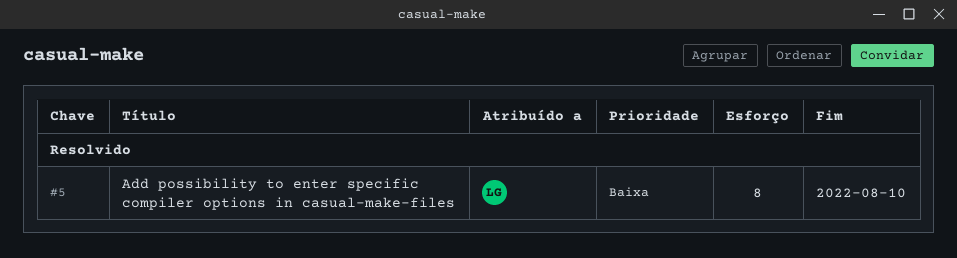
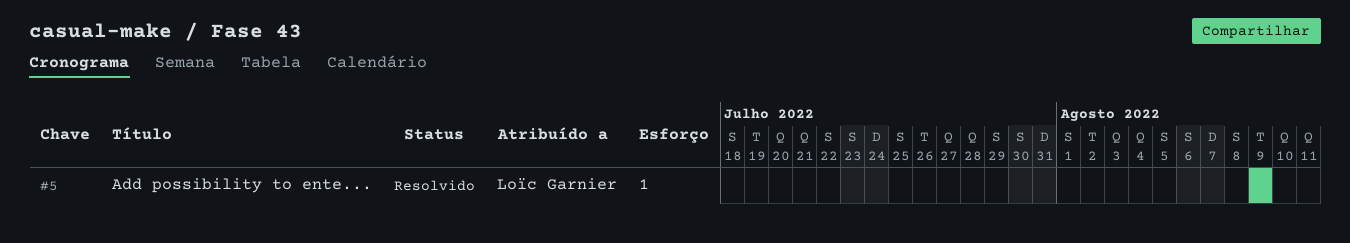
#5, estimate: 8 -> 1
#5, due: Aug 10 -> Aug 9

